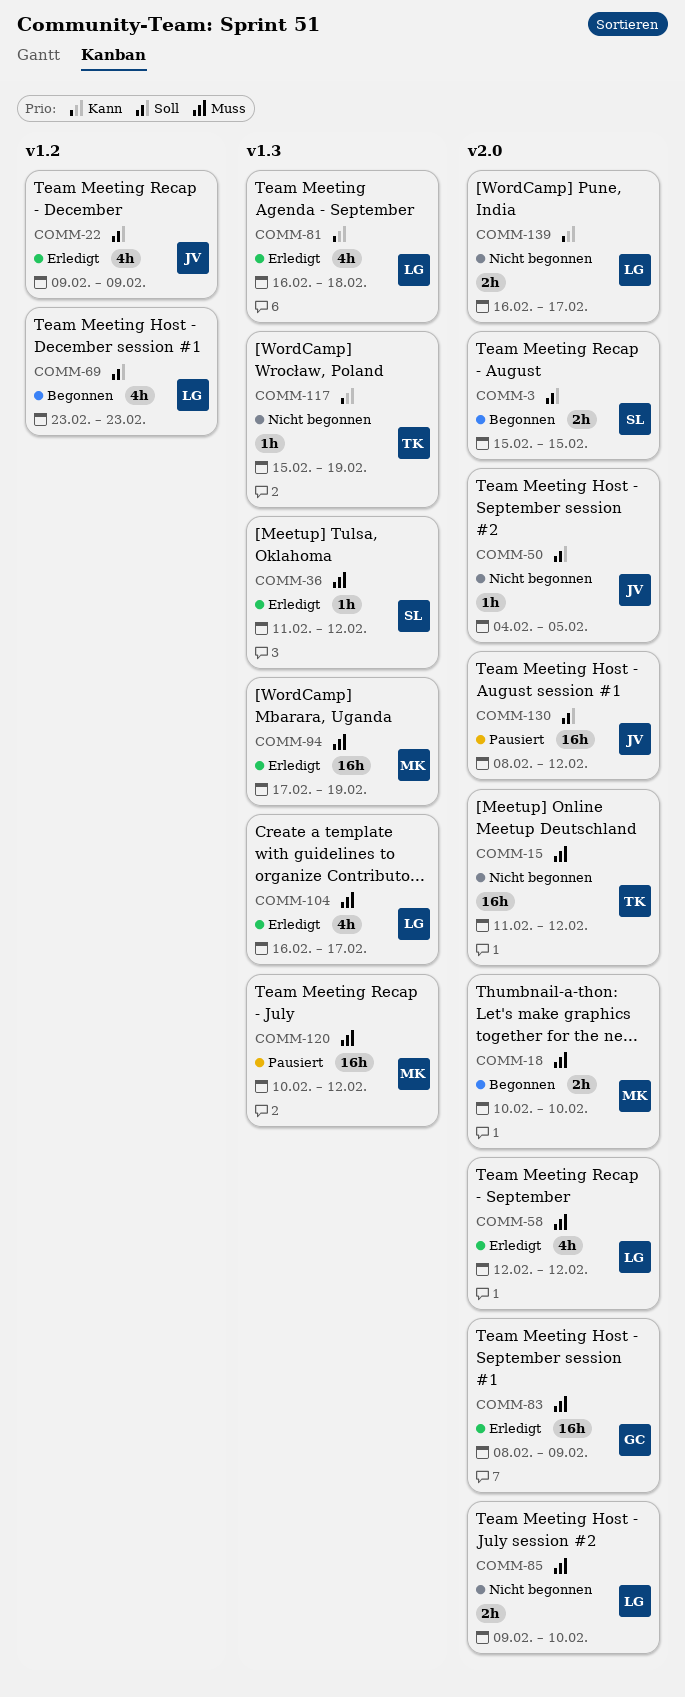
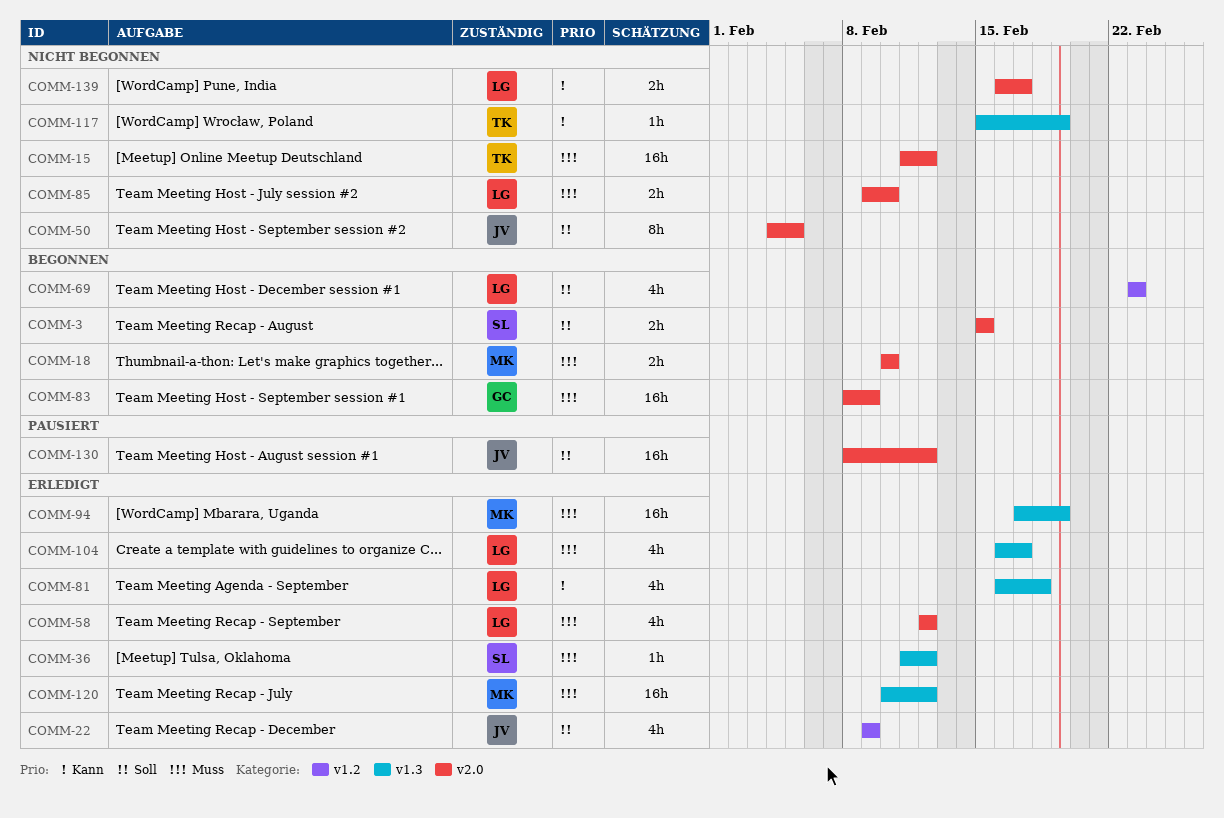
COMM-50, estimate: 1h -> 8h
COMM-83, status: Erledigt -> Begonnen
COMM-120, status: Pausiert -> Erledigt

